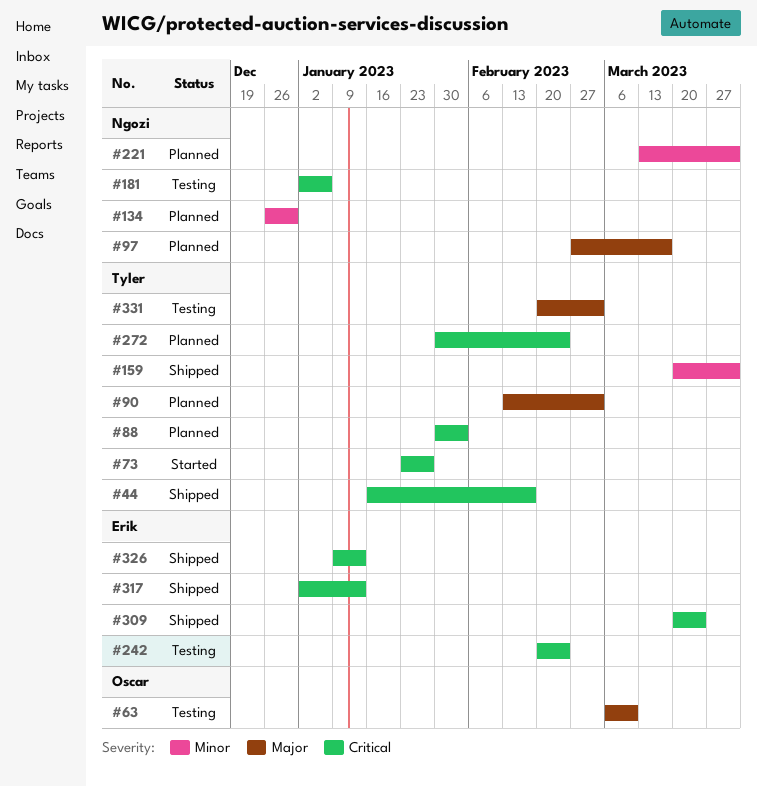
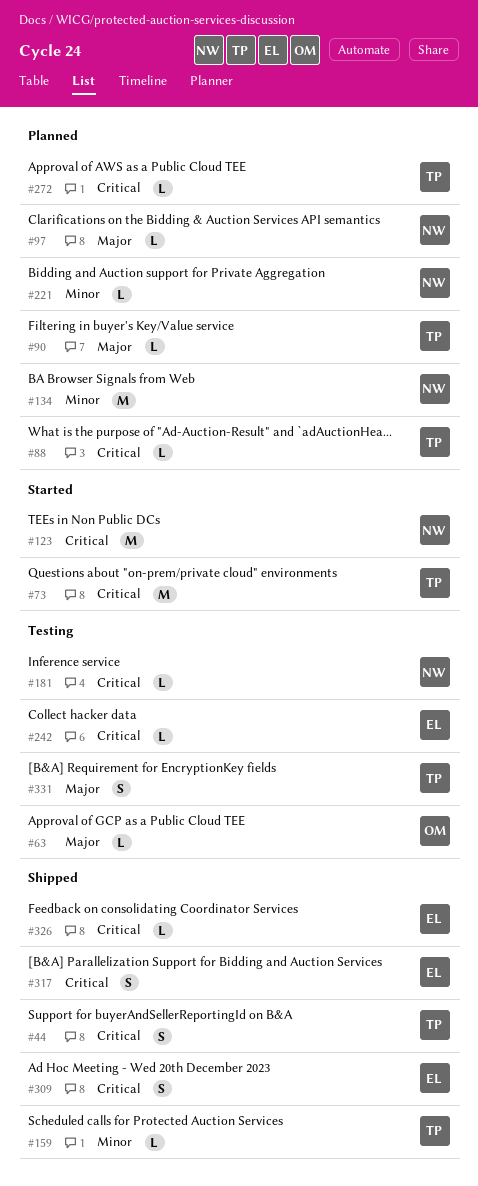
#123: none -> present

